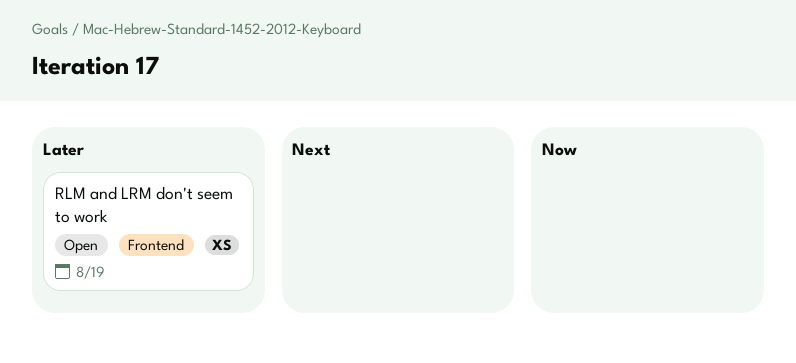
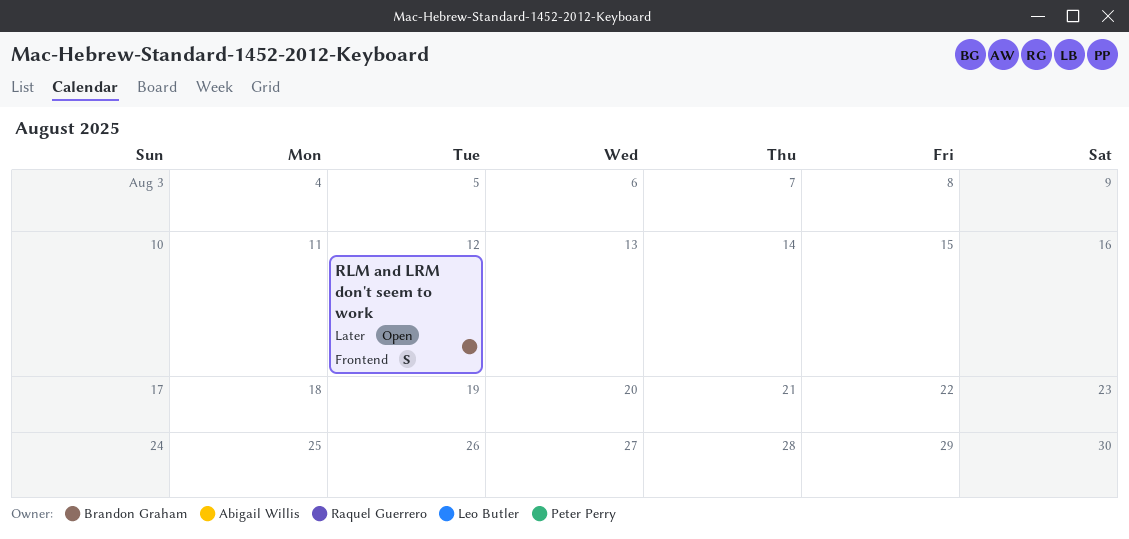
RLM and LRM don't seem to work, estimate: XS -> S
RLM and LRM don't seem to work, due: Aug 19 -> Aug 12

